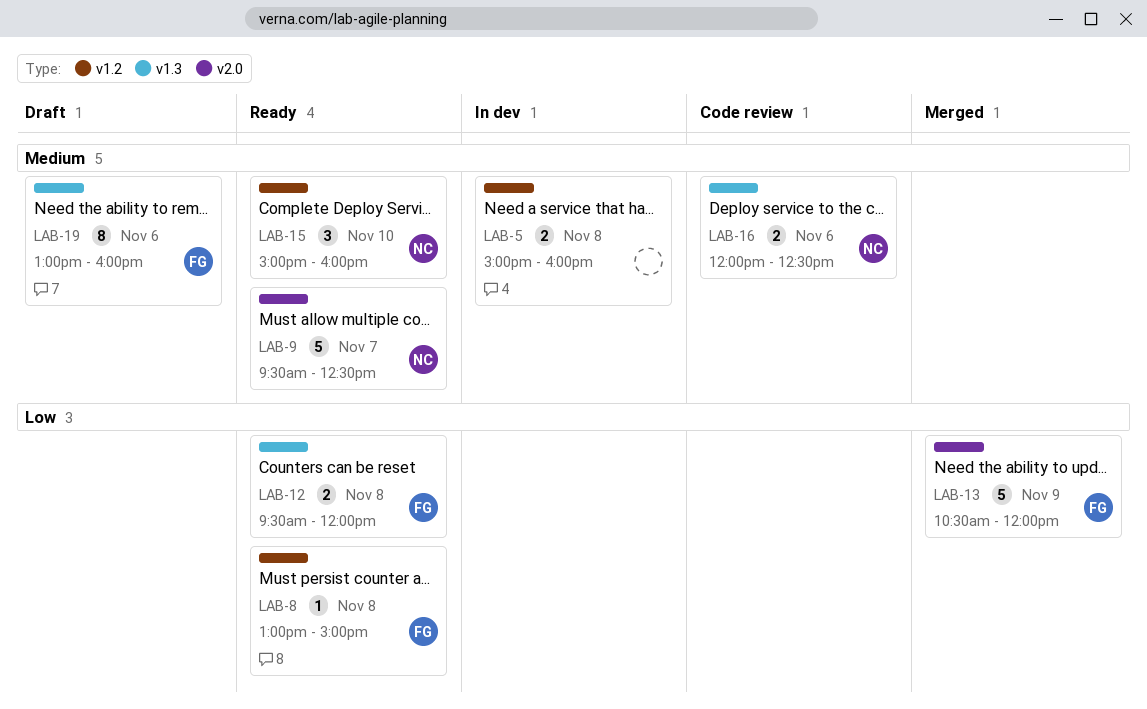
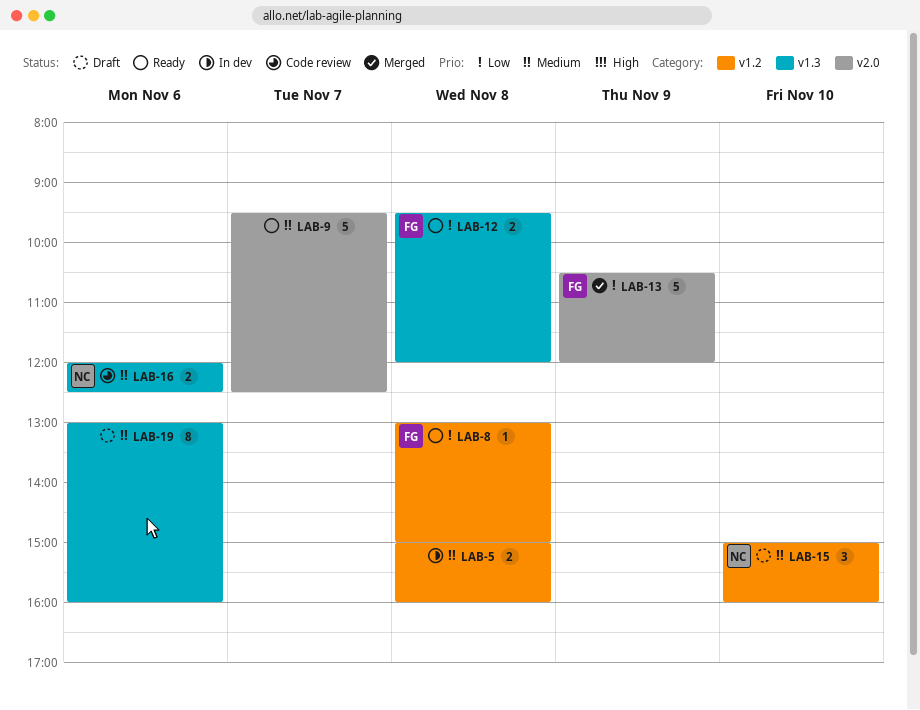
LAB-9, owner: NC -> none
LAB-15, status: Ready -> Draft
LAB-19, owner: FG -> none

